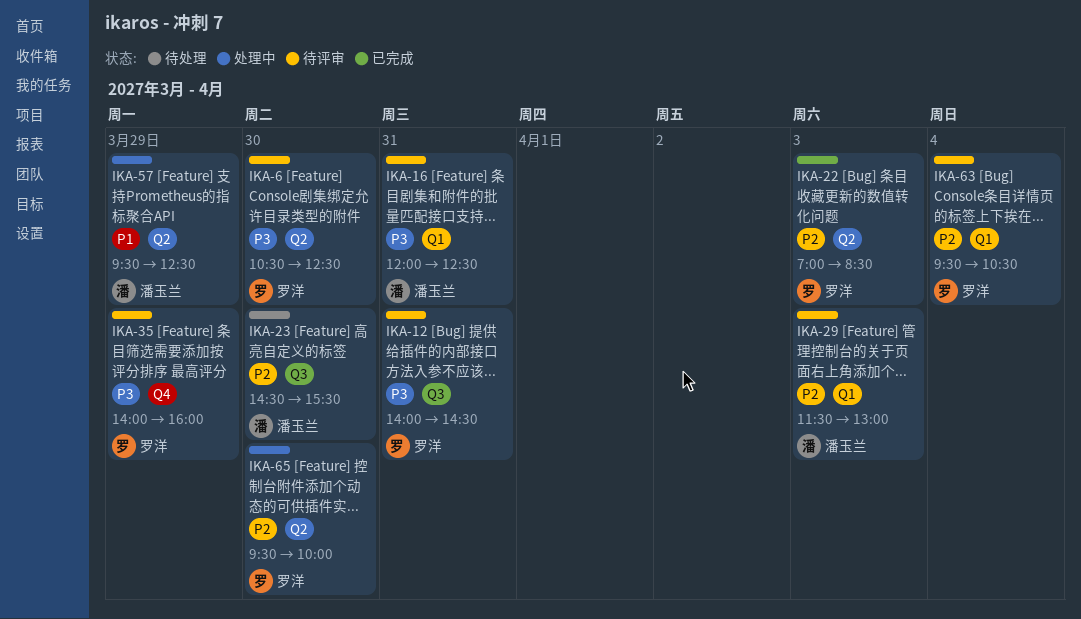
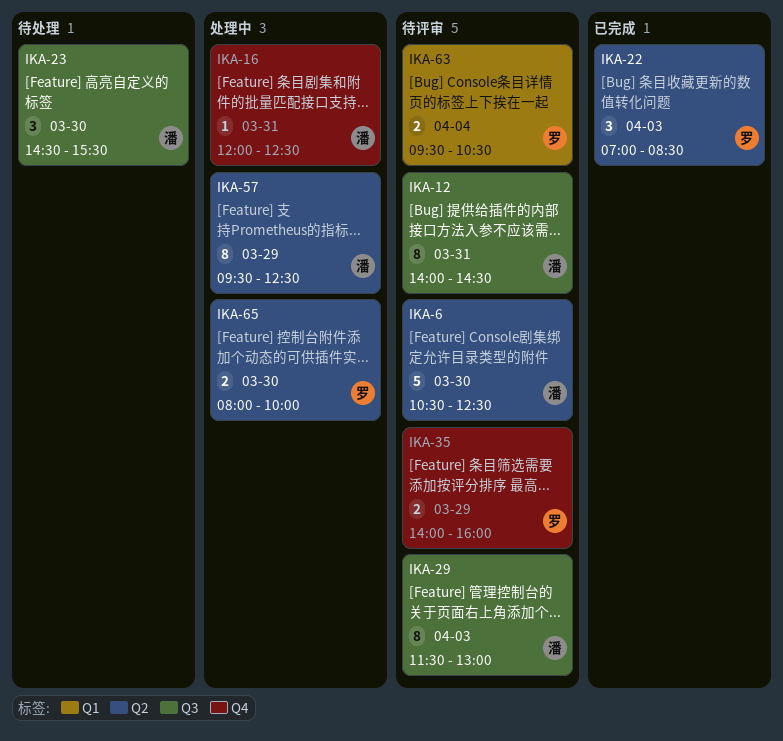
IKA-6, owner: 罗洋 -> 潘玉兰
IKA-12, owner: 罗洋 -> 潘玉兰
IKA-16, status: 待评审 -> 处理中
IKA-16, label: Q1 -> Q4
IKA-29, label: Q1 -> Q3
IKA-65, begins: 09:30 -> 08:00

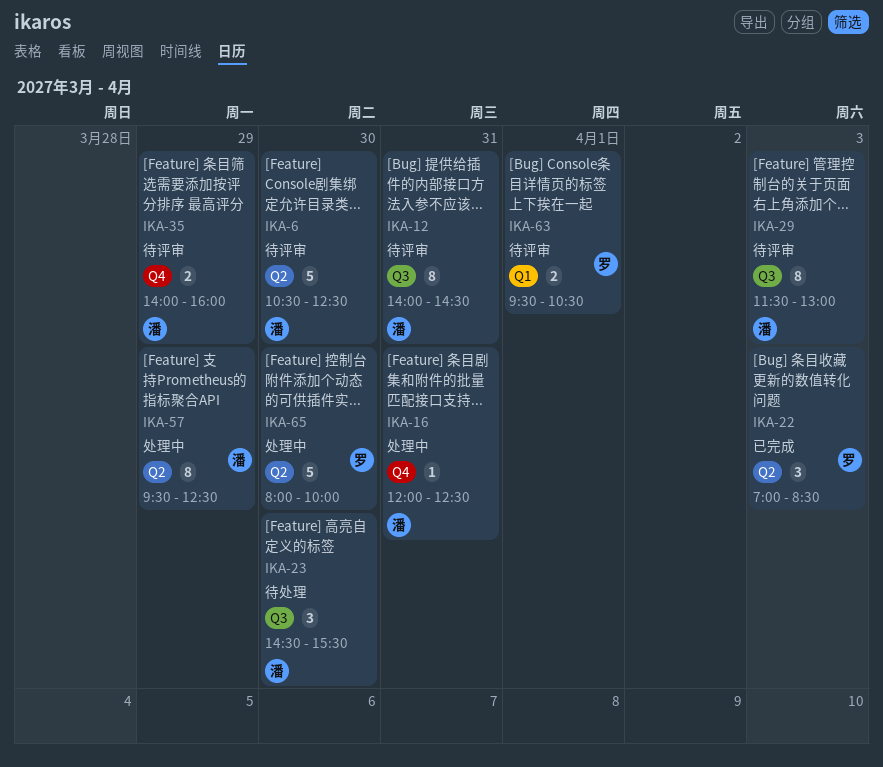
IKA-35, owner: 罗 -> 潘
IKA-63, day: Apr 4 -> Apr 1
IKA-65, estimate: 2 -> 5

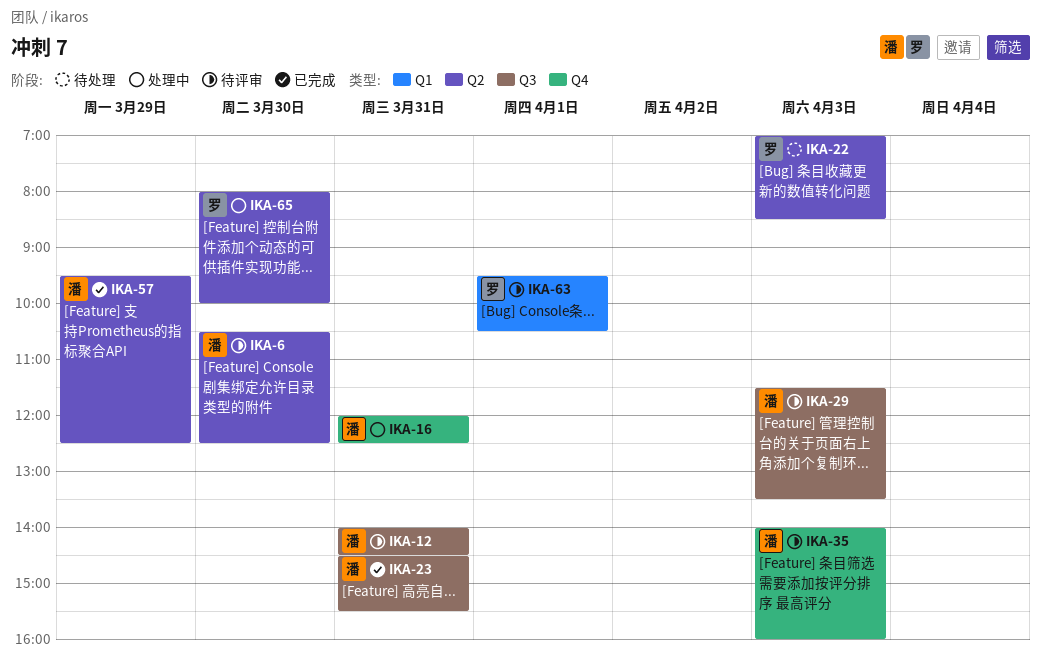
IKA-22, status: 已完成 -> 待处理
IKA-23, status: 待处理 -> 已完成
IKA-23, day: Mar 30 -> Mar 31
IKA-29, ends: 13:00 -> 13:30
IKA-35, day: Mar 29 -> Apr 3
IKA-57, status: 处理中 -> 已完成

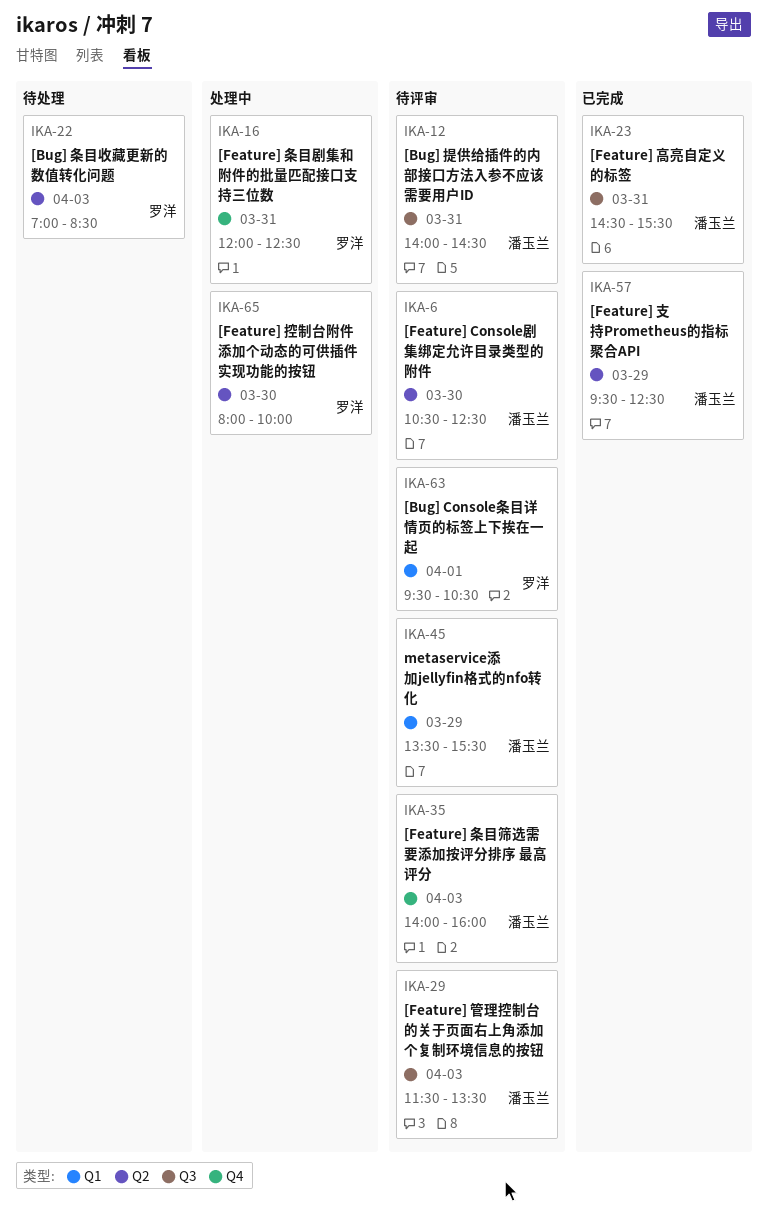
IKA-16, owner: 潘玉兰 -> 罗洋
IKA-45: none -> present

